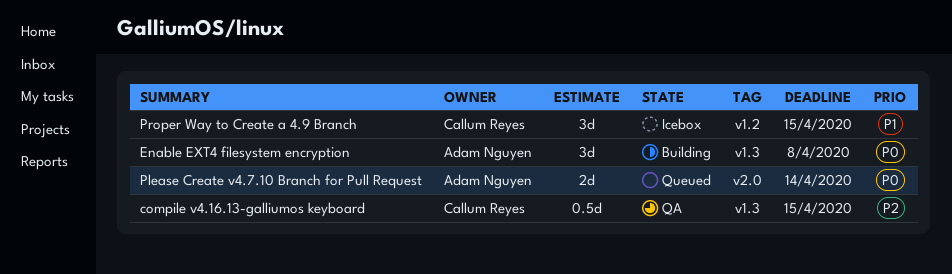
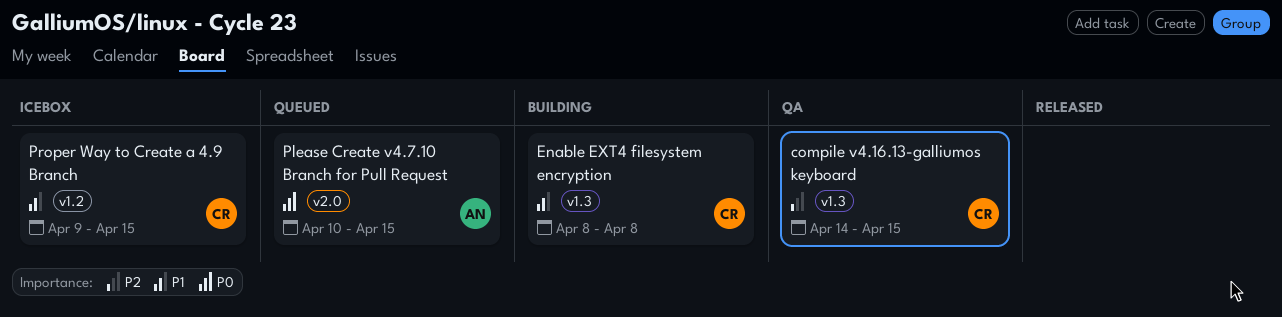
Enable EXT4 filesystem encryption, owner: Adam Nguyen -> Callum Reyes
Enable EXT4 filesystem encryption, priority: P0 -> P1
Please Create v4.7.10 Branch for Pull Request, due: Apr 14 -> Apr 15

